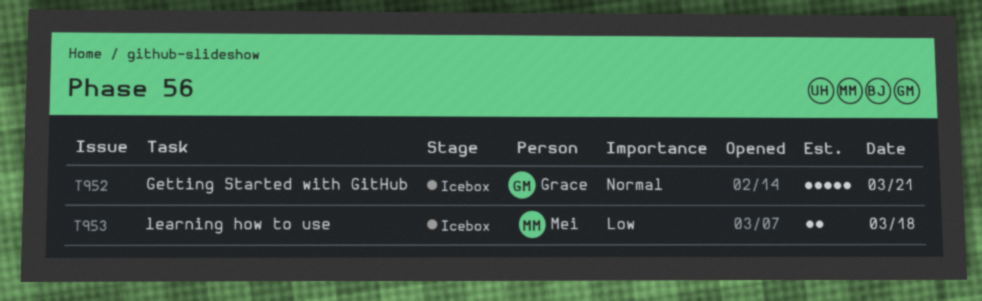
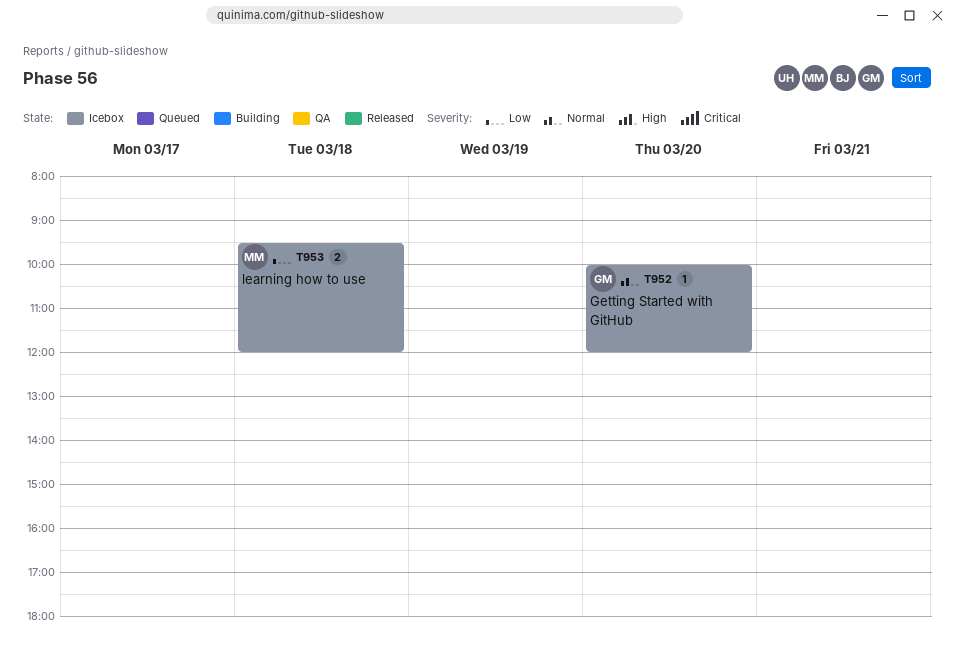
T952, estimate: 5 -> 1
T952, day: Mar 21 -> Mar 20

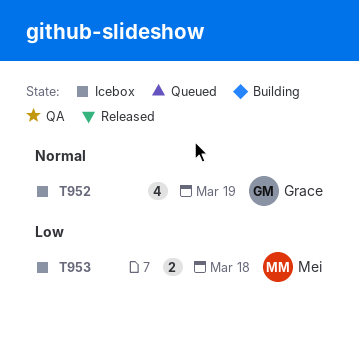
T952, estimate: 1 -> 4
T952, day: Mar 20 -> Mar 19

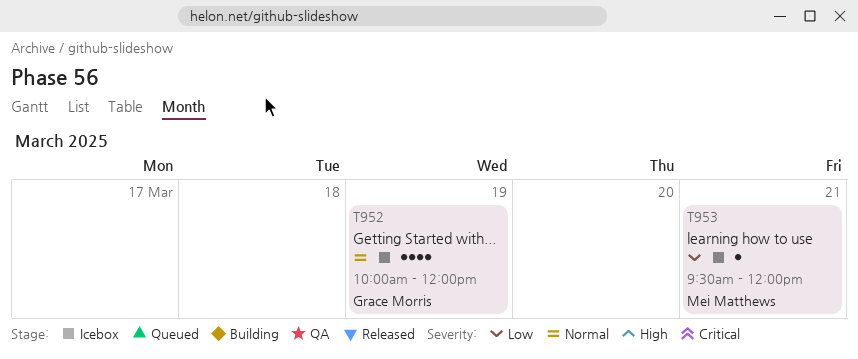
T953, estimate: 2 -> 1
T953, day: Mar 18 -> Mar 21

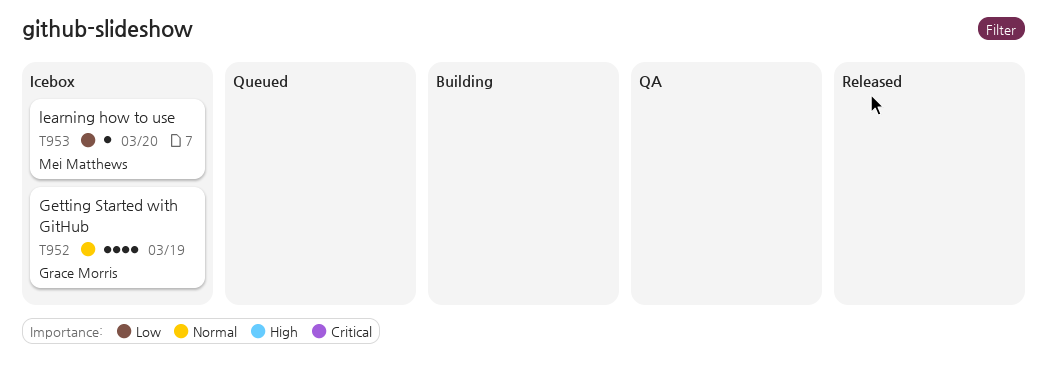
T953, day: Mar 21 -> Mar 20

